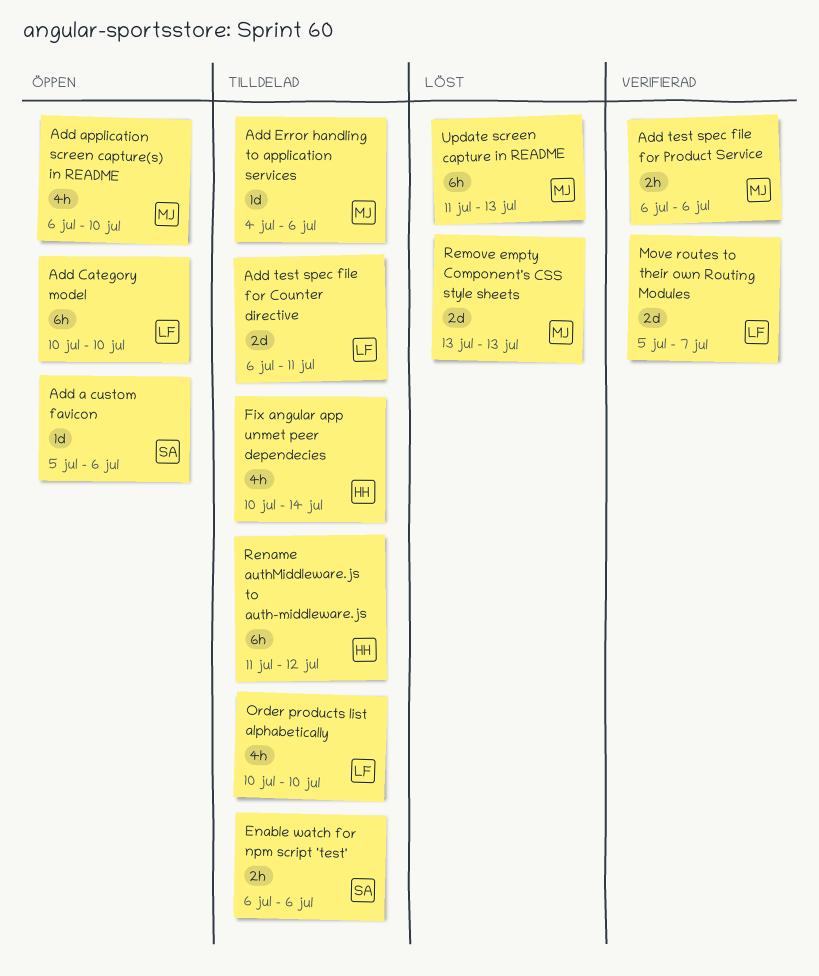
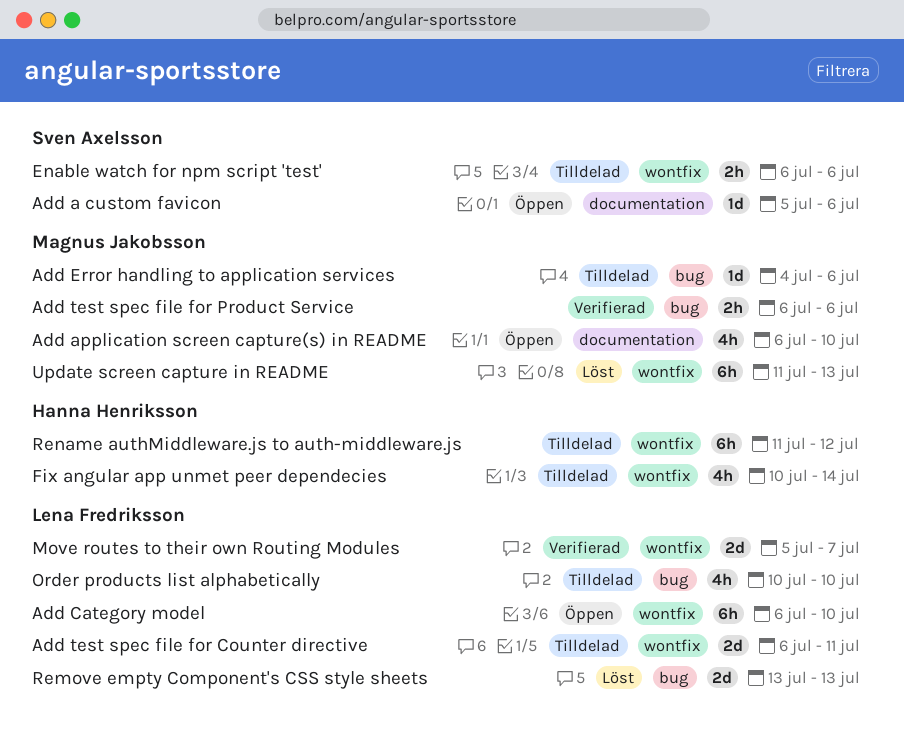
Add Category model, start: Jul 10 -> Jul 6
Remove empty Component's CSS style sheets, owner: Magnus Jakobsson -> Lena Fredriksson

